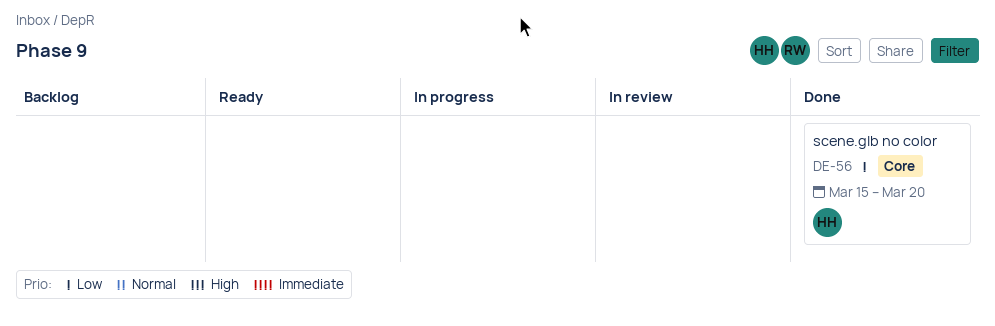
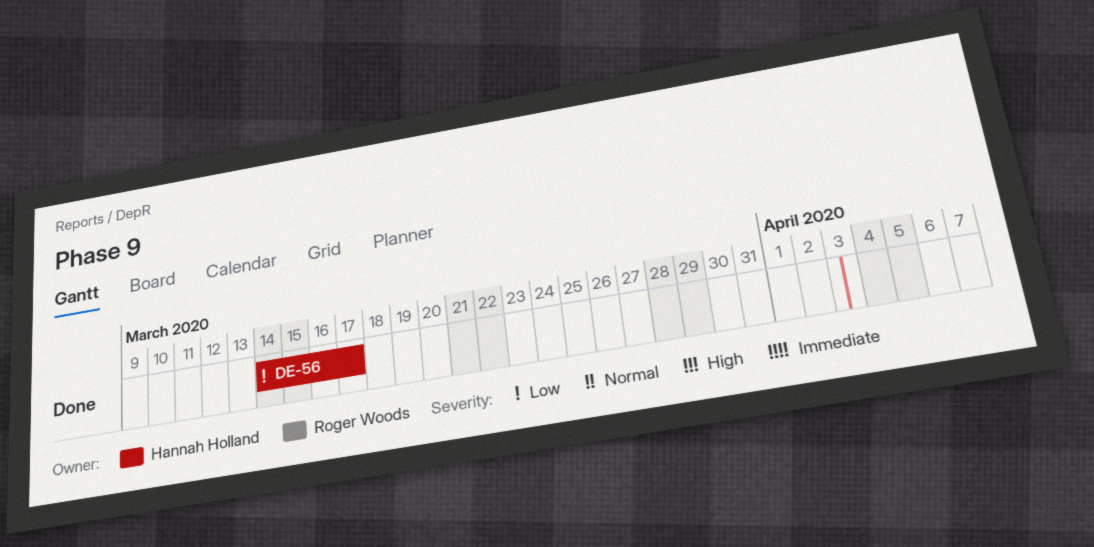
DE-56, start: Mar 15 -> Mar 14
DE-56, due: Mar 20 -> Mar 17

